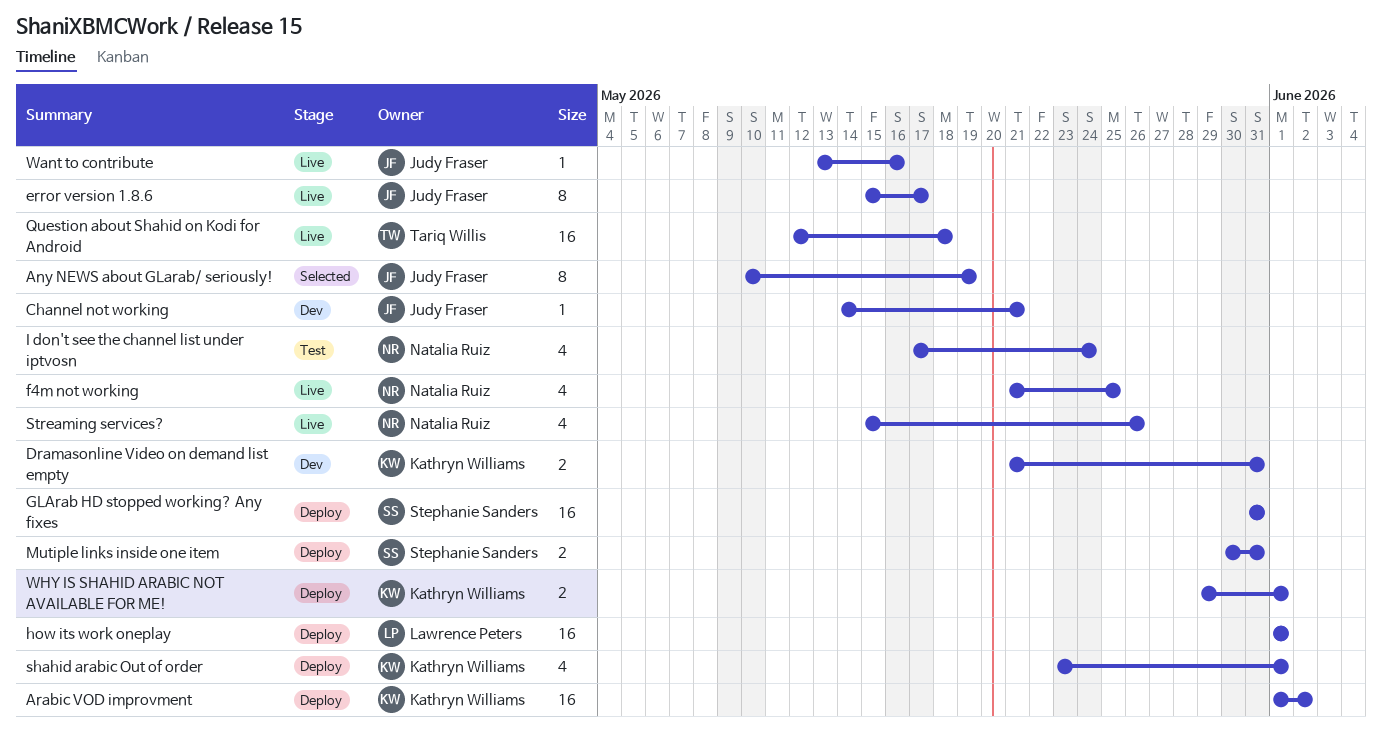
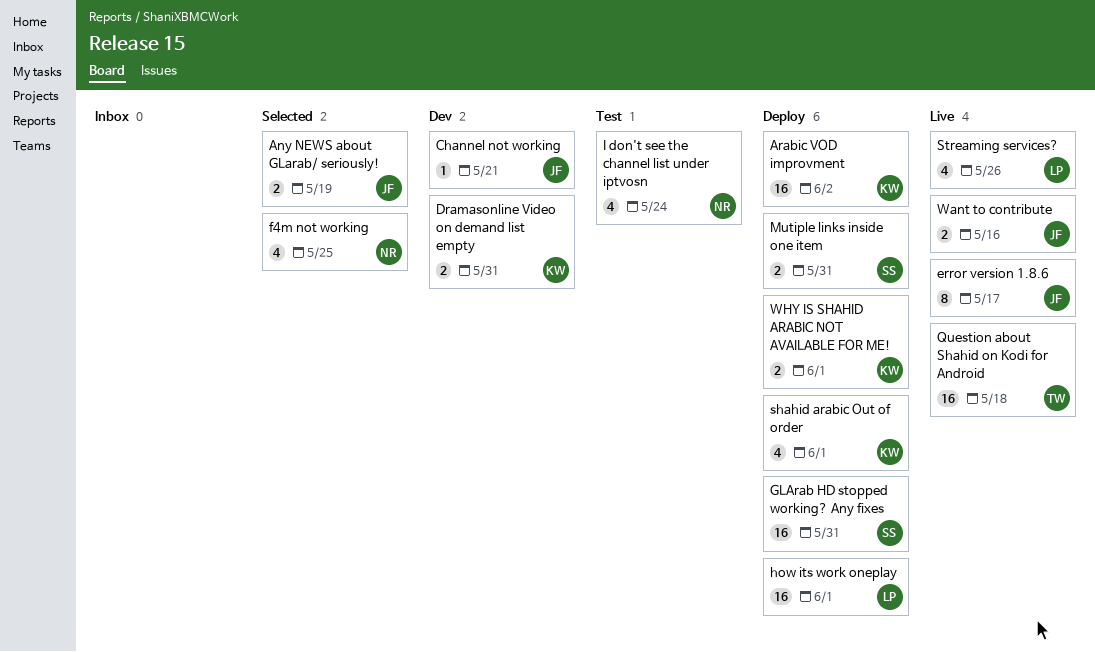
Any NEWS about GLarab/ seriously!, estimate: 8 -> 2
f4m not working, status: Live -> Selected
Streaming services?, owner: Natalia Ruiz -> Lawrence Peters
Want to contribute, estimate: 1 -> 2

